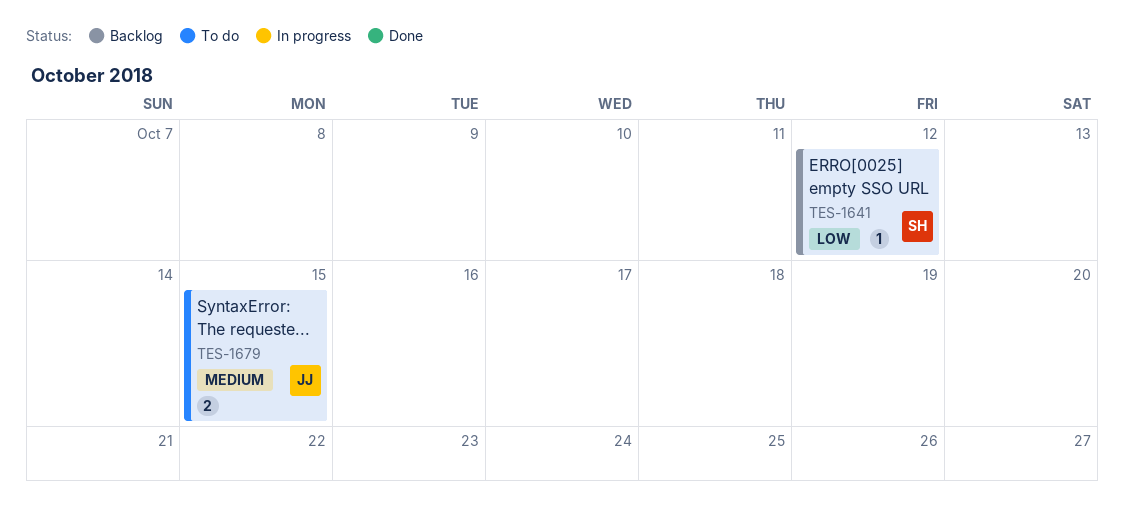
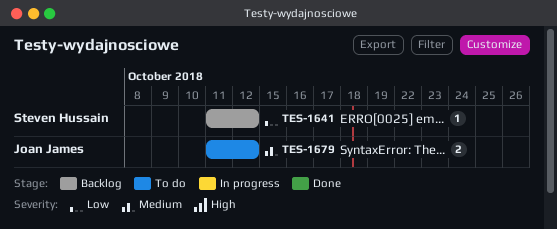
TES-1679, due: Oct 15 -> Oct 12

